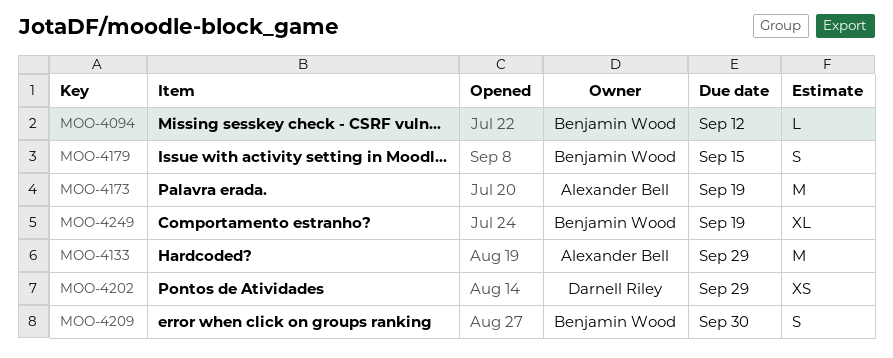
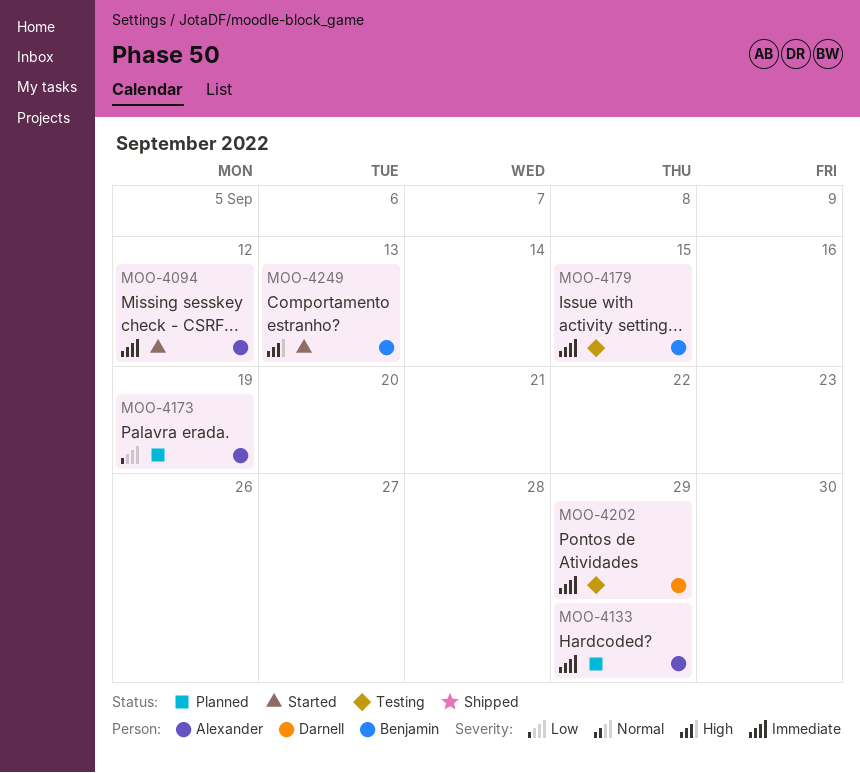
MOO-4094, owner: Benjamin Wood -> Alexander Bell
MOO-4209: present -> none
MOO-4249, due: Sep 19 -> Sep 13

